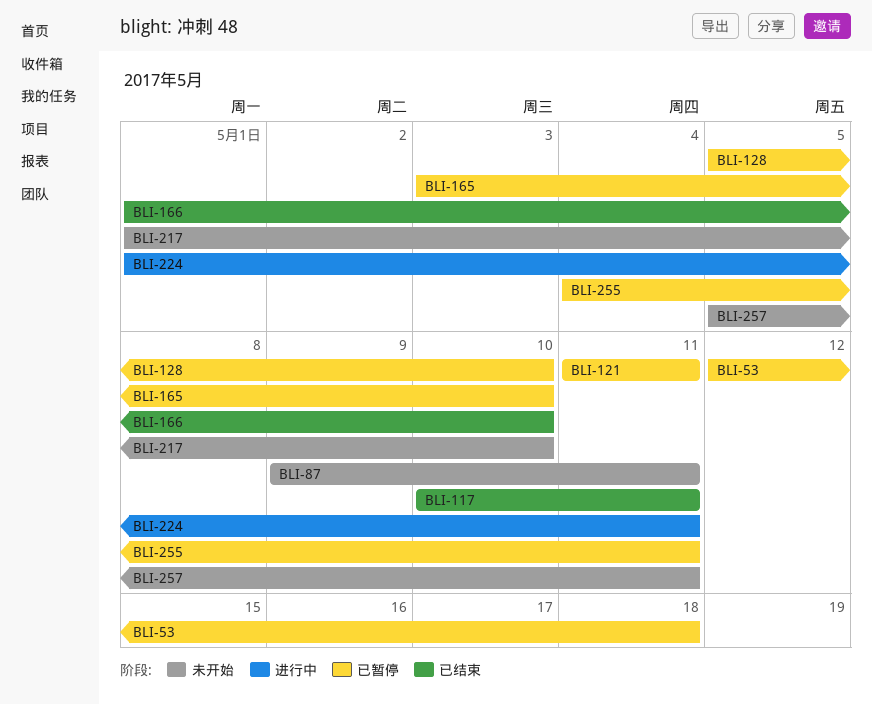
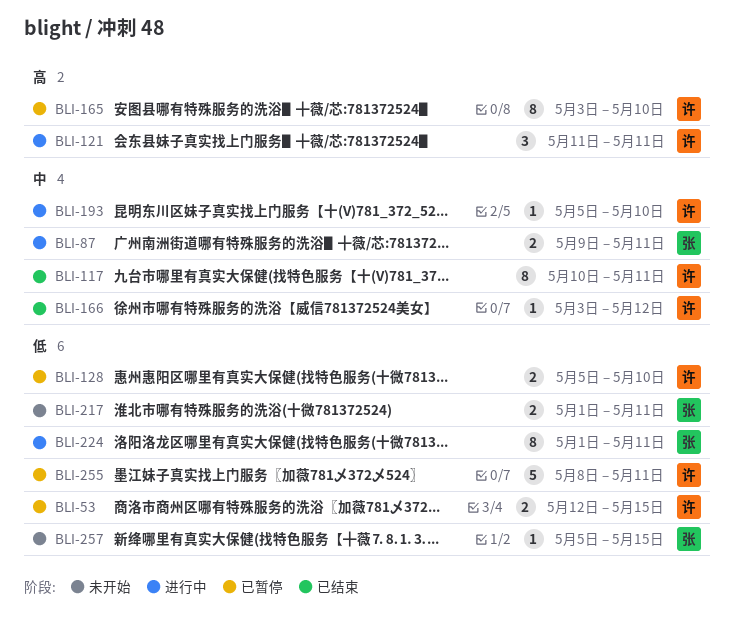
BLI-53, due: May 18 -> May 15
BLI-87, status: 未开始 -> 进行中
BLI-121, status: 已暂停 -> 进行中
BLI-166, start: May 1 -> May 3
BLI-166, due: May 10 -> May 12
BLI-193: none -> present
BLI-217, due: May 10 -> May 11
BLI-255, start: May 4 -> May 8
BLI-257, due: May 11 -> May 15

